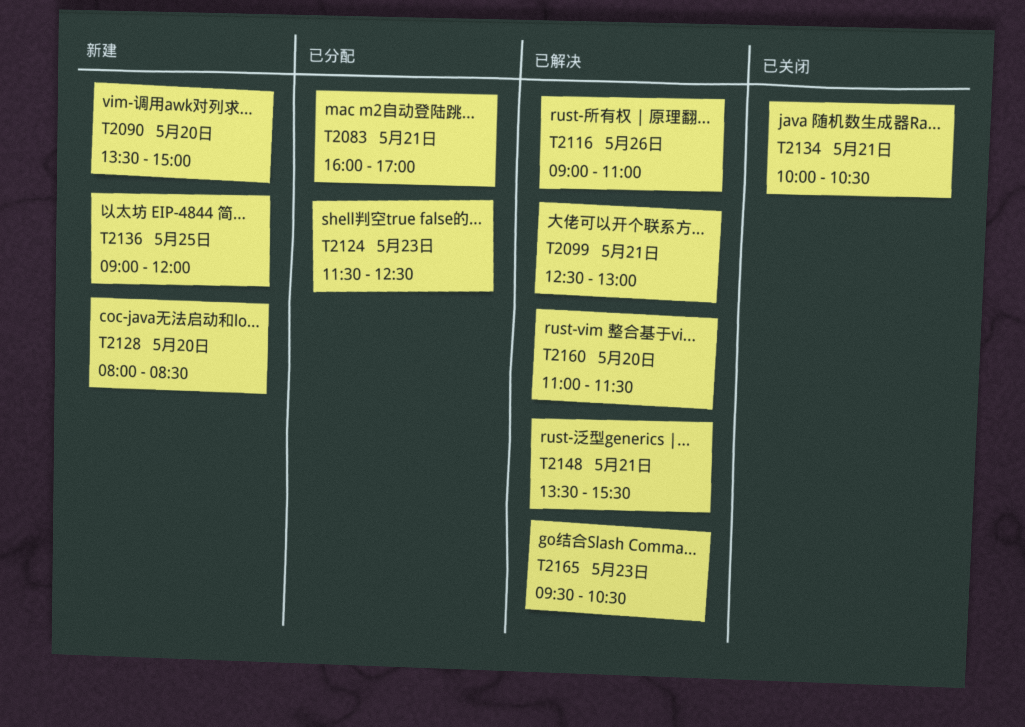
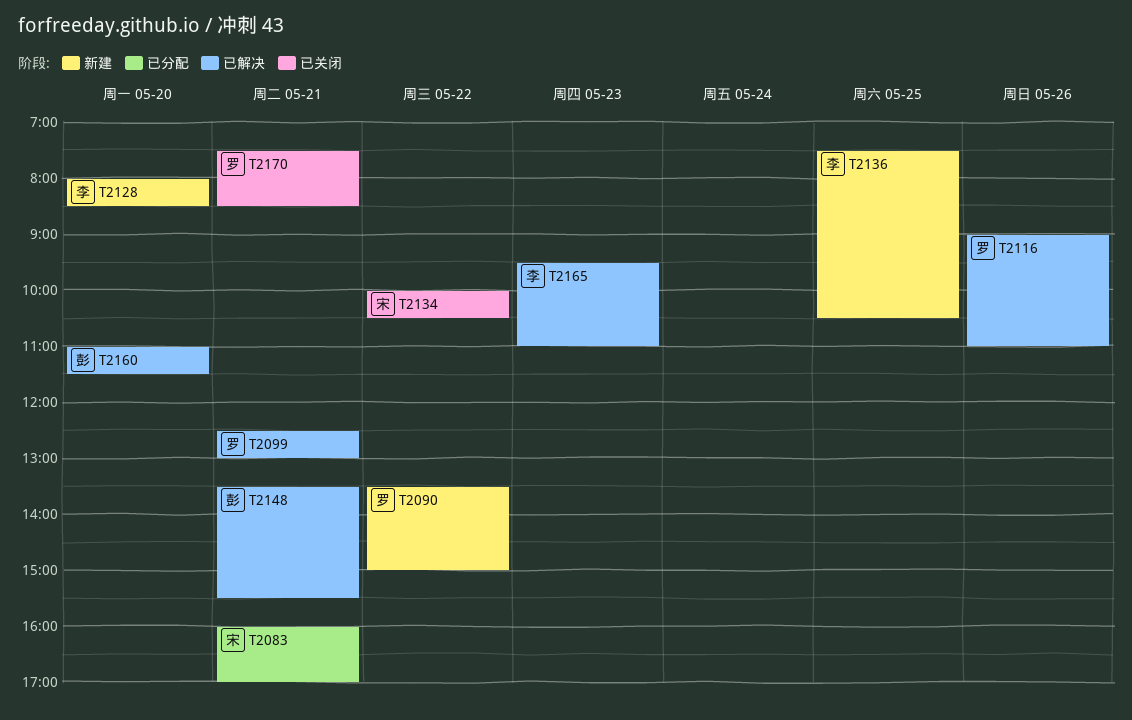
T2090, day: May 20 -> May 22
T2124: present -> none
T2134, day: May 21 -> May 22
T2136, begins: 09:00 -> 07:30
T2136, ends: 12:00 -> 10:30
T2165, ends: 10:30 -> 11:00
T2170: none -> present

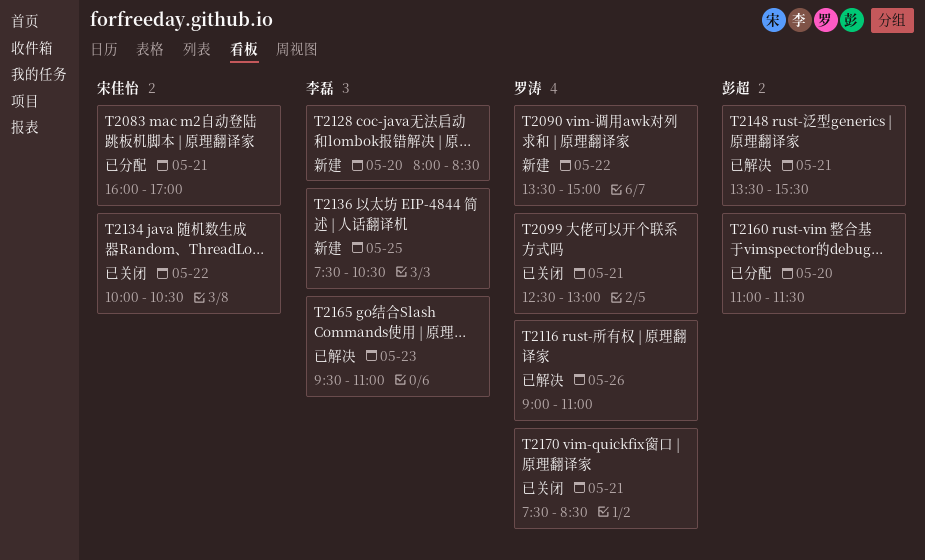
T2099, status: 已解决 -> 已关闭
T2160, status: 已解决 -> 已分配

